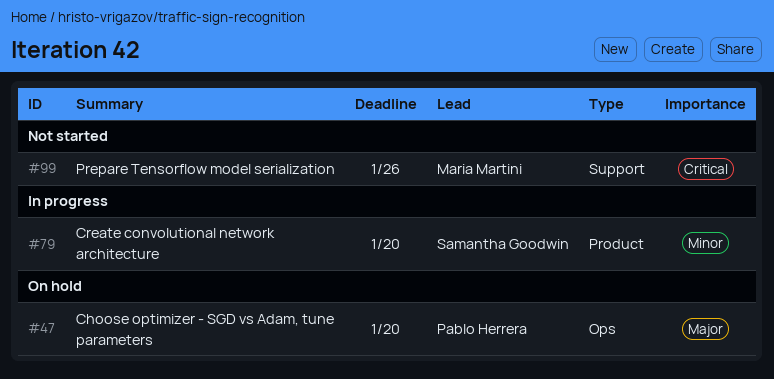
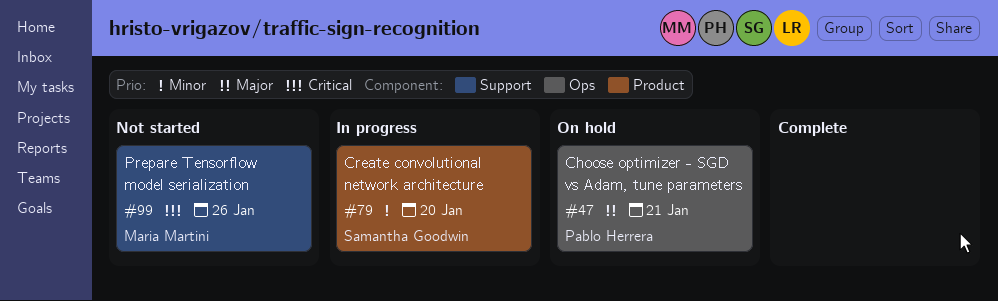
#47, due: Jan 20 -> Jan 21

